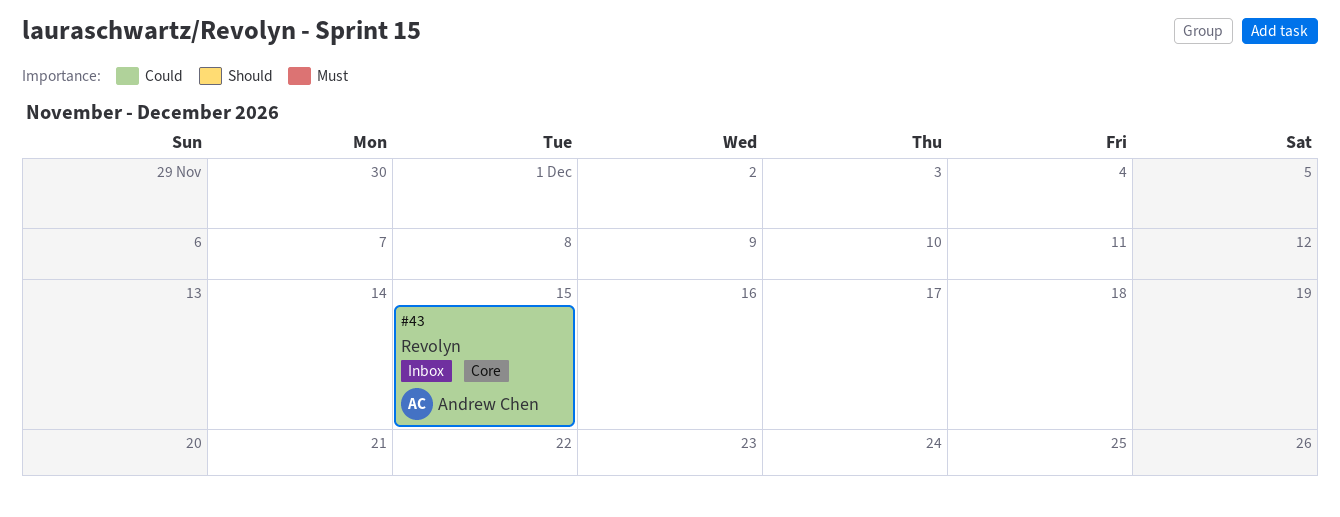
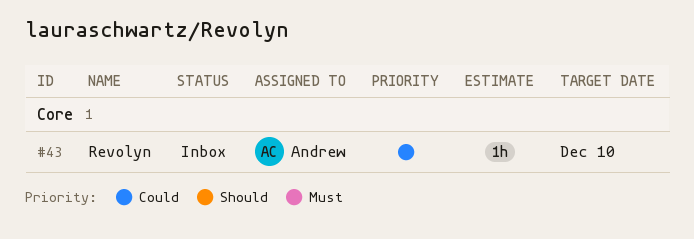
#43, due: Dec 15 -> Dec 10

